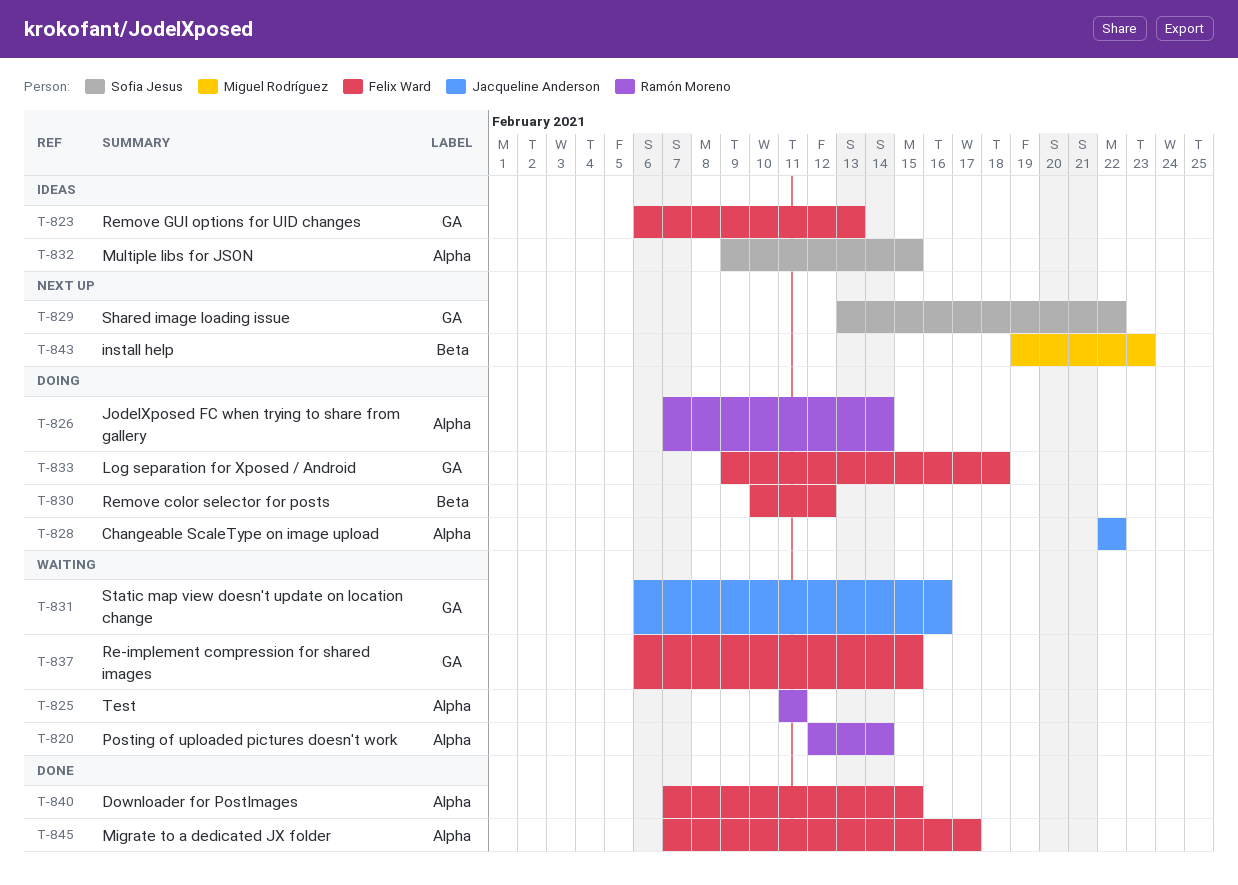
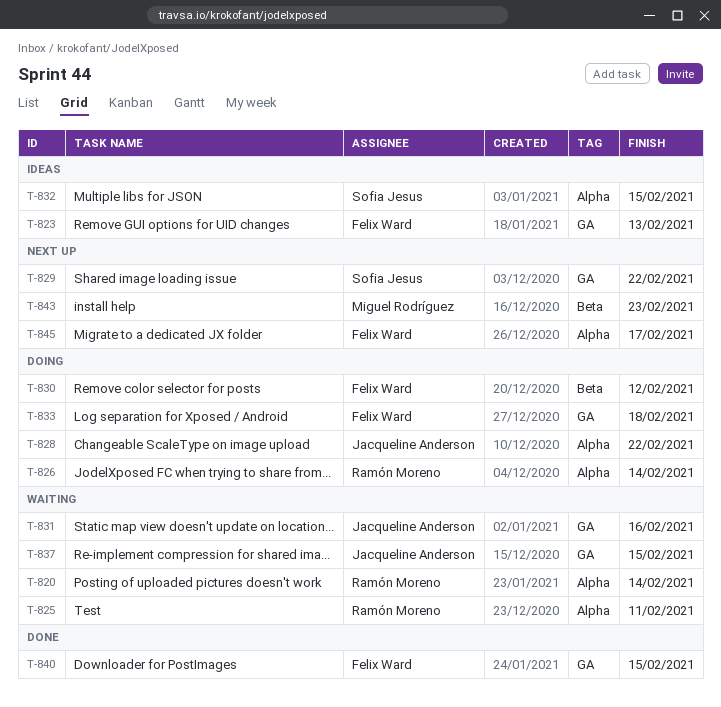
T-837, owner: Felix Ward -> Jacqueline Anderson
T-840, label: Alpha -> GA
T-845, status: Done -> Next up

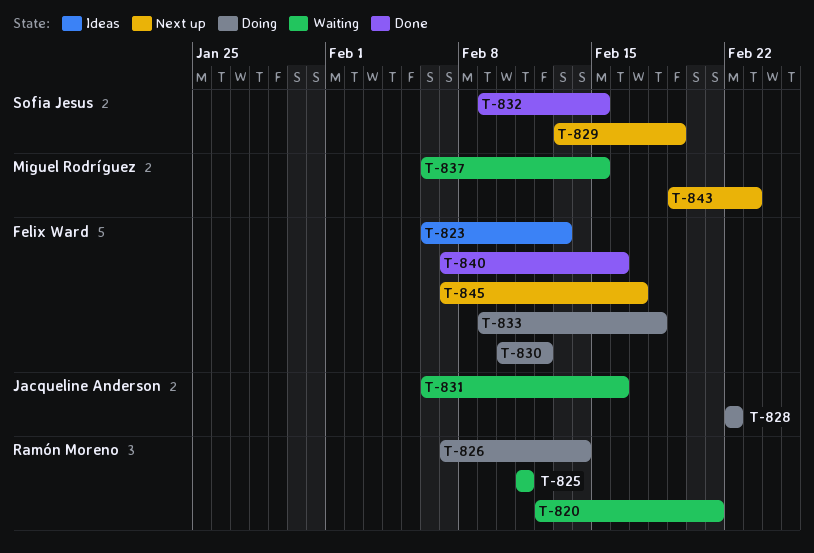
T-820, due: Feb 14 -> Feb 21
T-829, due: Feb 22 -> Feb 19
T-832, status: Ideas -> Done
T-837, owner: Jacqueline Anderson -> Miguel Rodríguez
T-840, due: Feb 15 -> Feb 16

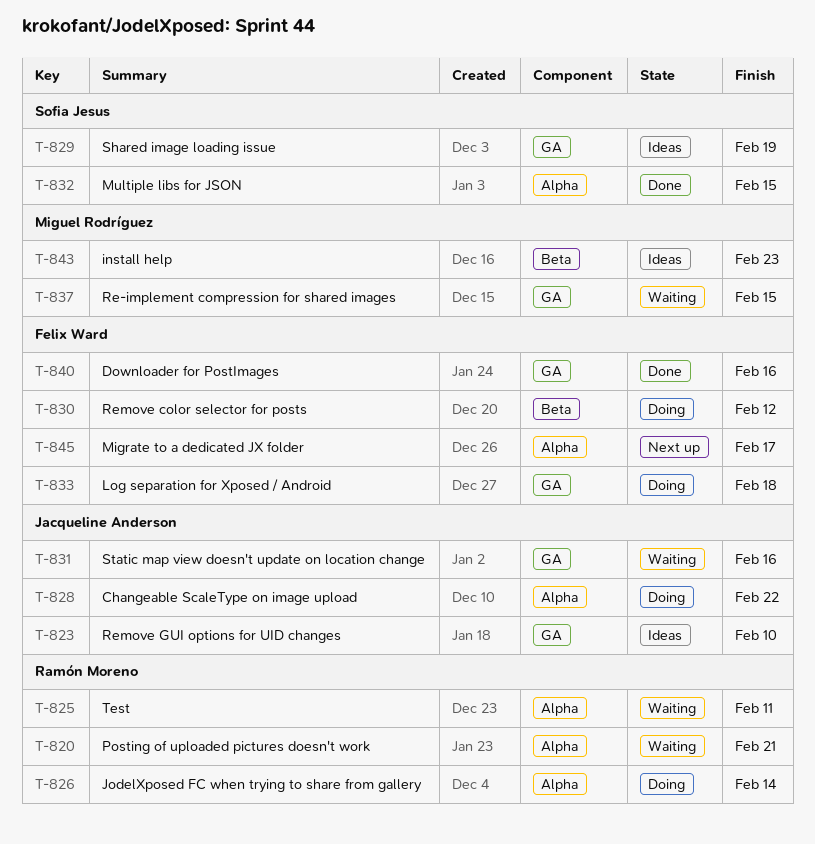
T-823, owner: Felix Ward -> Jacqueline Anderson
T-823, due: Feb 13 -> Feb 10
T-829, status: Next up -> Ideas
T-843, status: Next up -> Ideas

